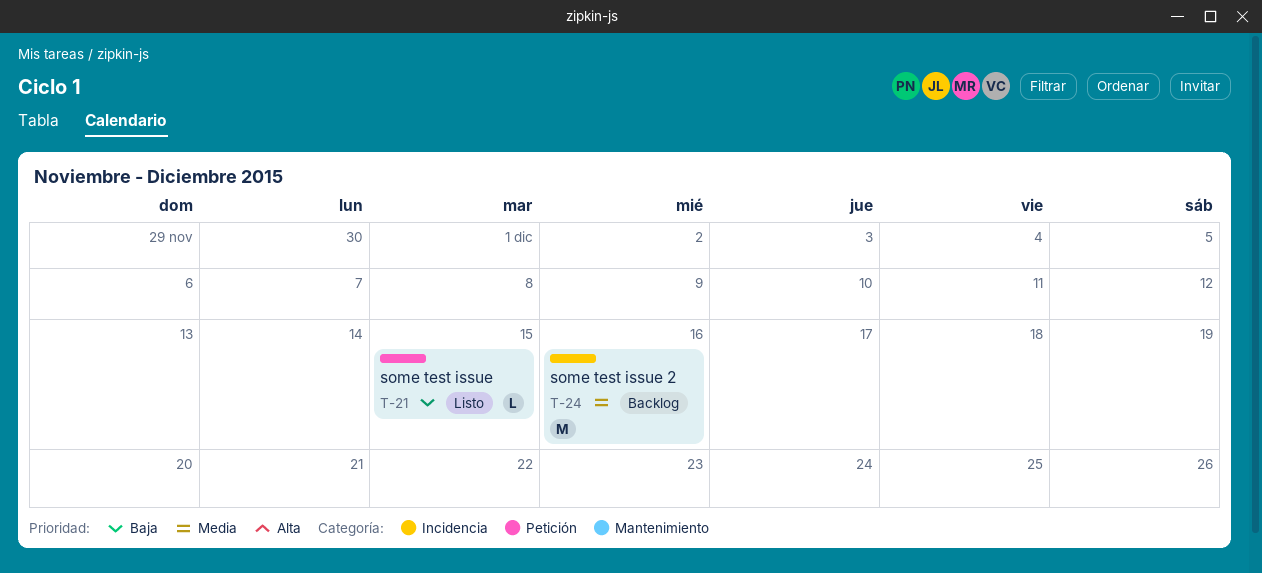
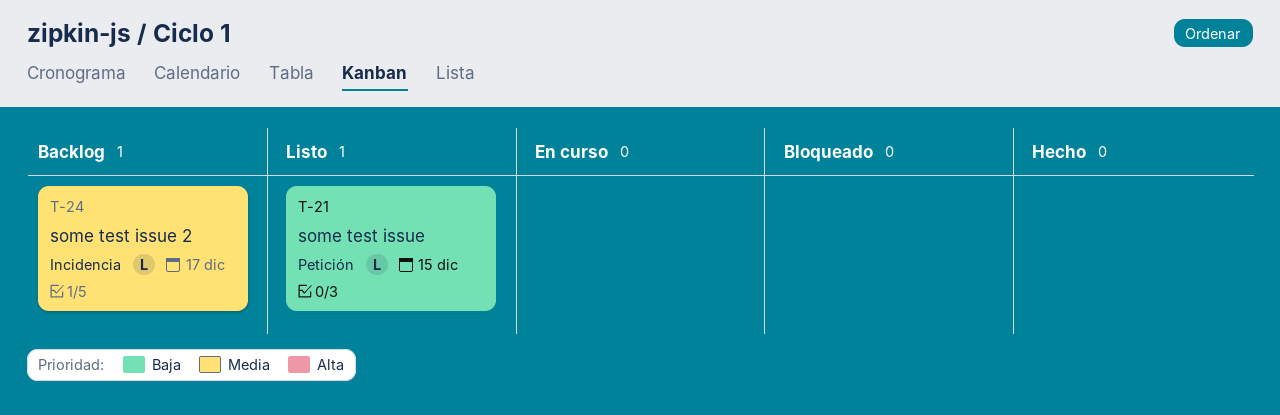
T-24, estimate: M -> L
T-24, due: Dec 16 -> Dec 17

